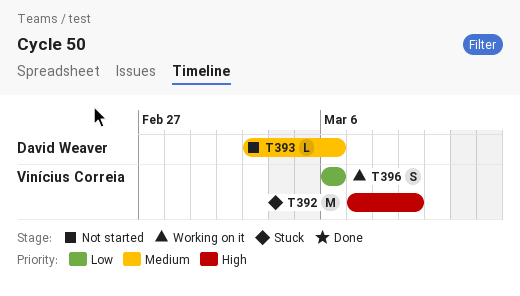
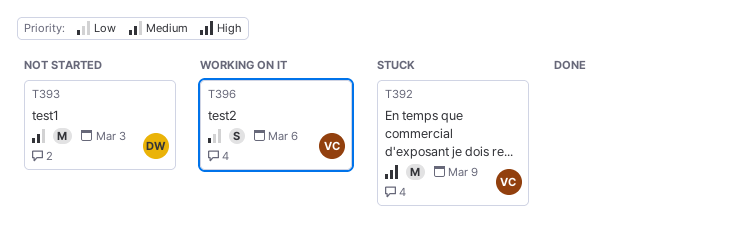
T393, estimate: L -> M
T393, due: Mar 6 -> Mar 3

